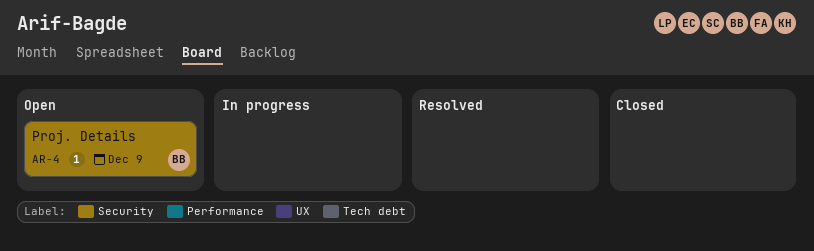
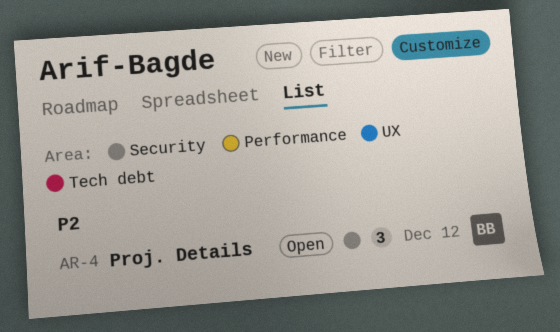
AR-4, estimate: 1 -> 3
AR-4, due: Dec 9 -> Dec 12

